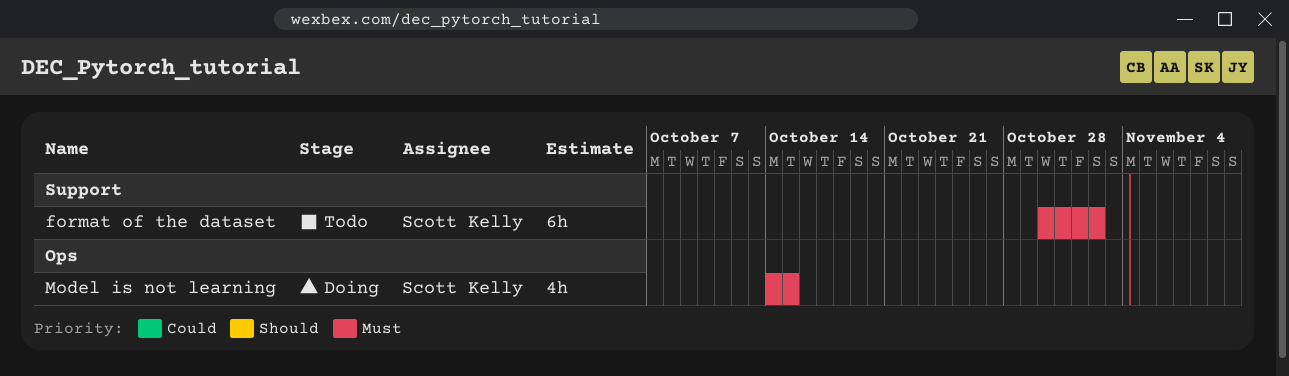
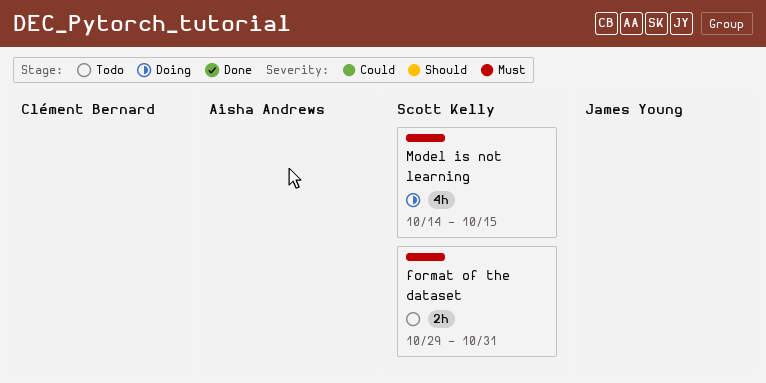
format of the dataset, estimate: 6h -> 2h
format of the dataset, start: Oct 30 -> Oct 29
format of the dataset, due: Nov 2 -> Oct 31

